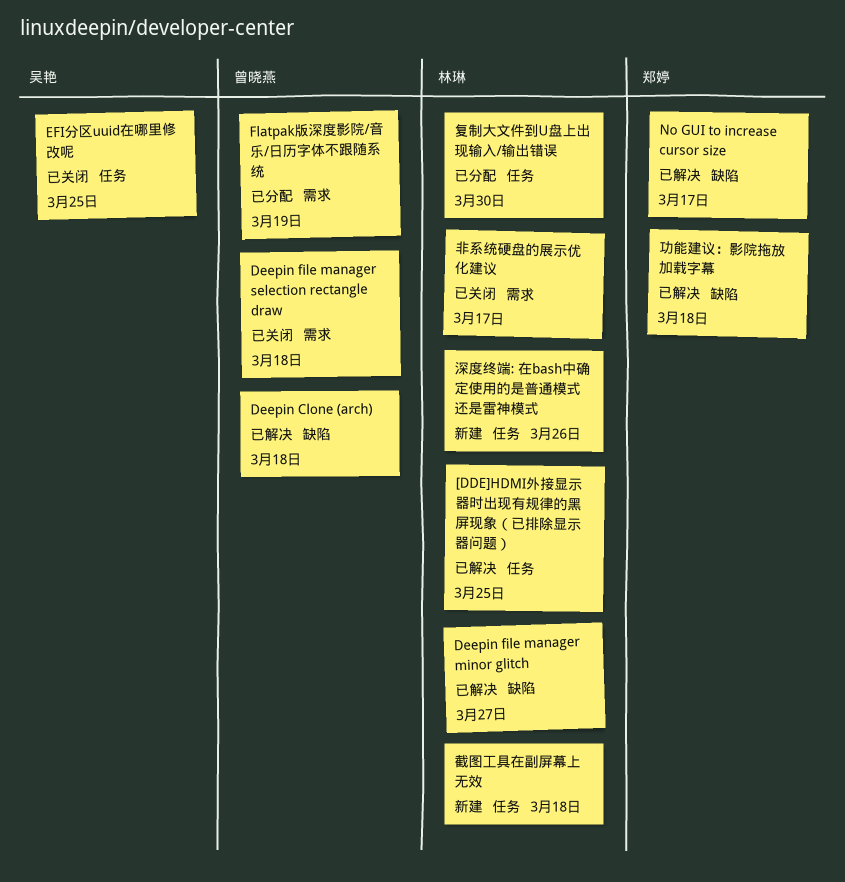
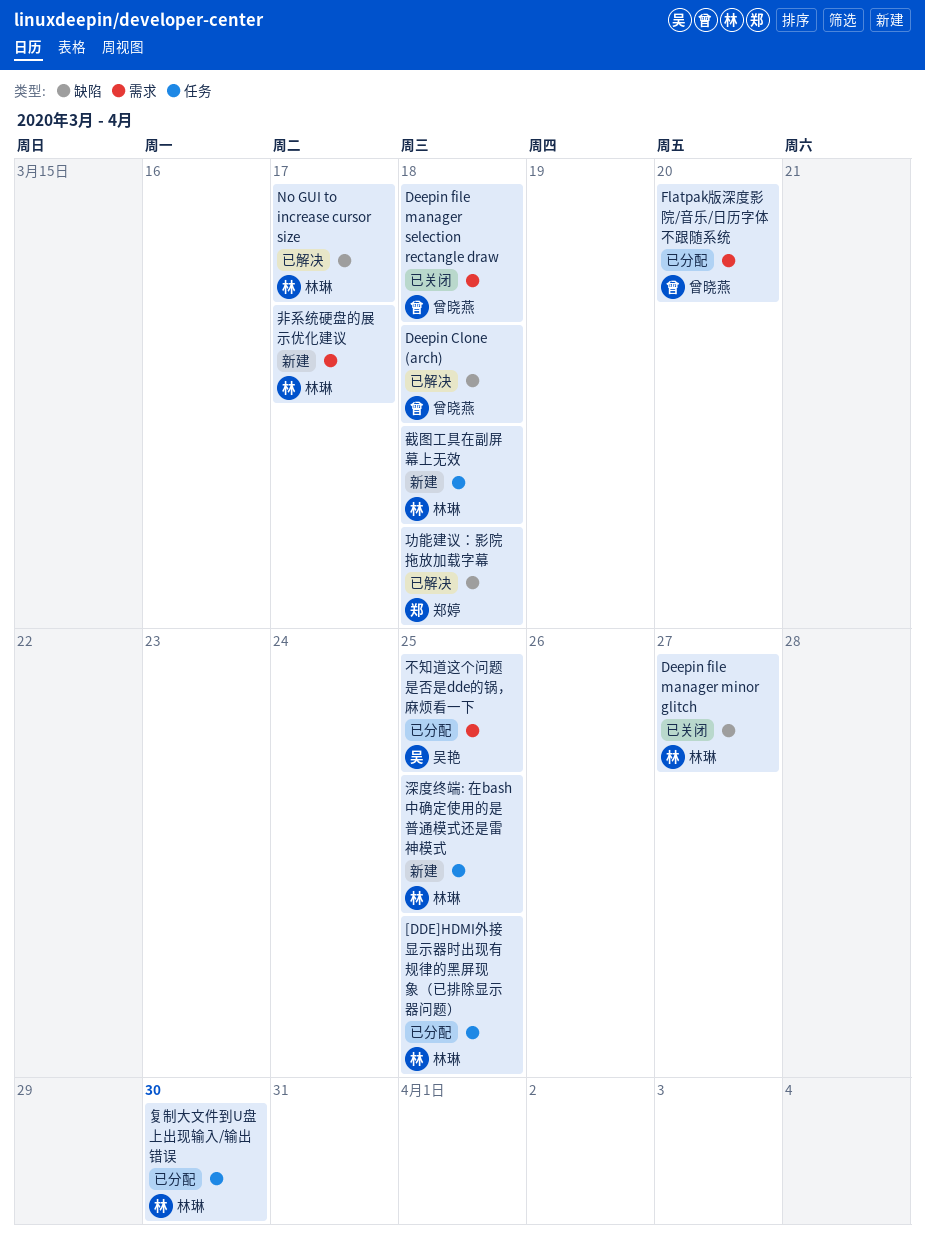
[DDE]HDMI外接显示器时出现有规律的黑屏现象（已排除显示器问题）, status: 已解决 -> 已分配
Deepin file manager minor glitch, status: 已解决 -> 已关闭
EFI分区uuid在哪里修改呢: present -> none
Flatpak版深度影院/音乐/日历字体不跟随系统, due: Mar 19 -> Mar 20
No GUI to increase cursor size, owner: 郑婷 -> 林琳
不知道这个问题是否是dde的锅，麻烦看一下: none -> present
深度终端: 在bash中确定使用的是普通模式还是雷神模式, due: Mar 26 -> Mar 25
非系统硬盘的展示优化建议, status: 已关闭 -> 新建

